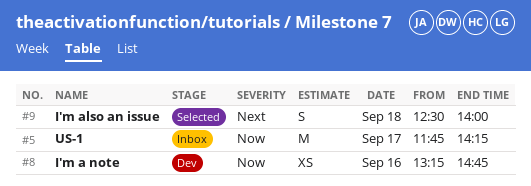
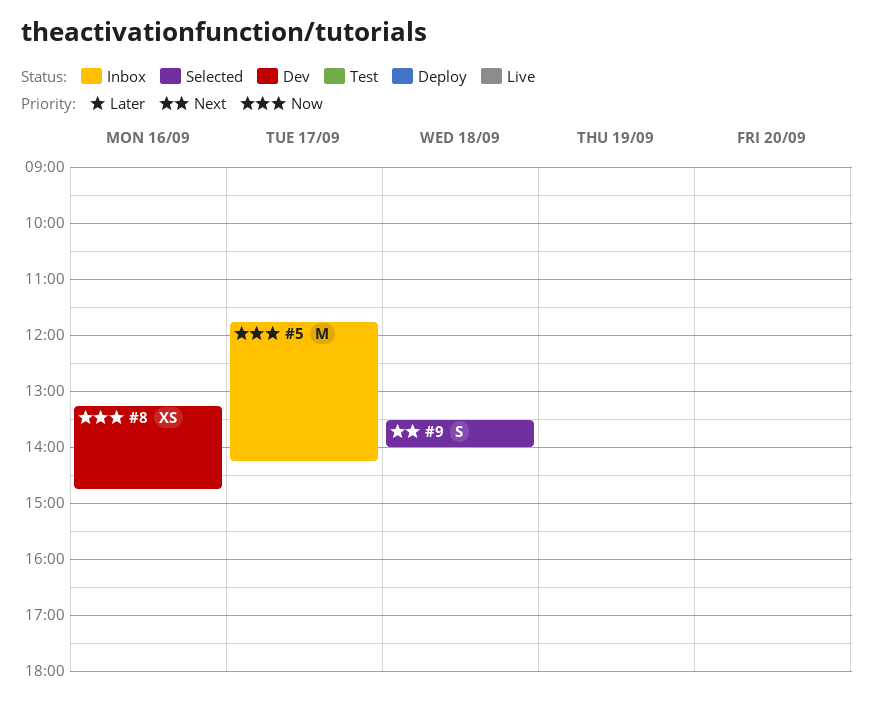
#9, begins: 12:30 -> 13:30

